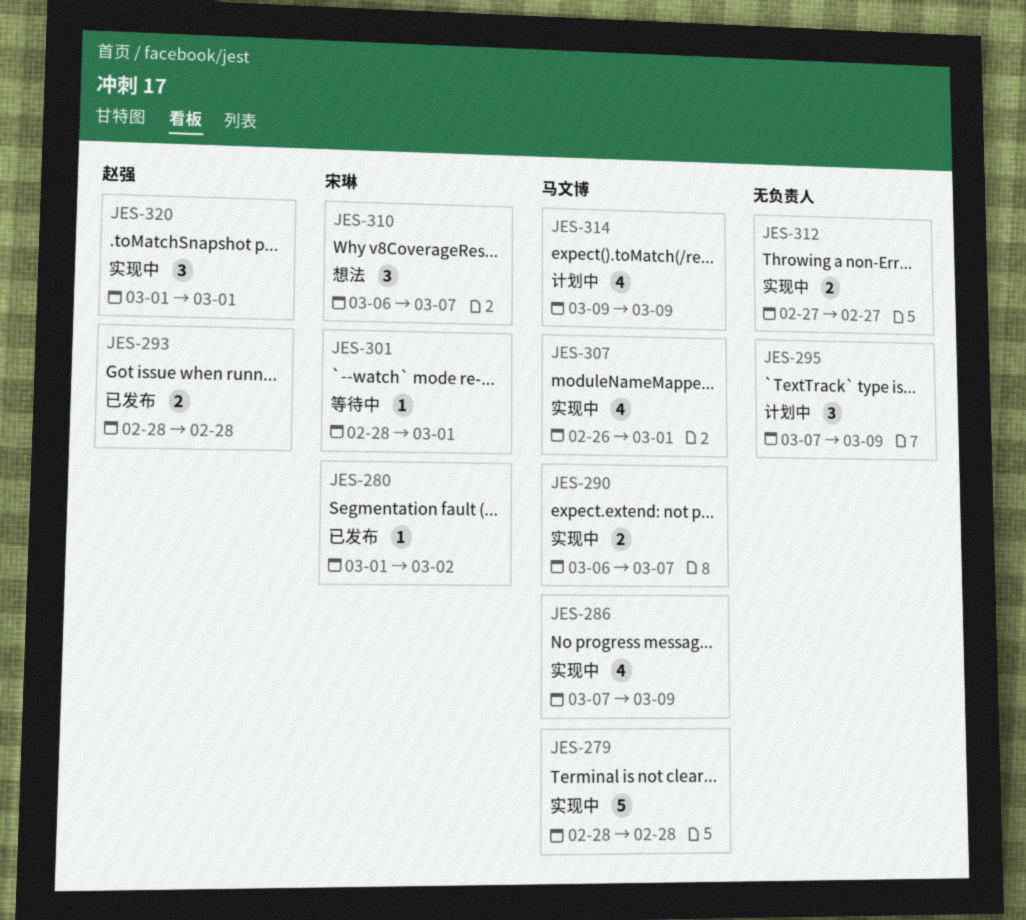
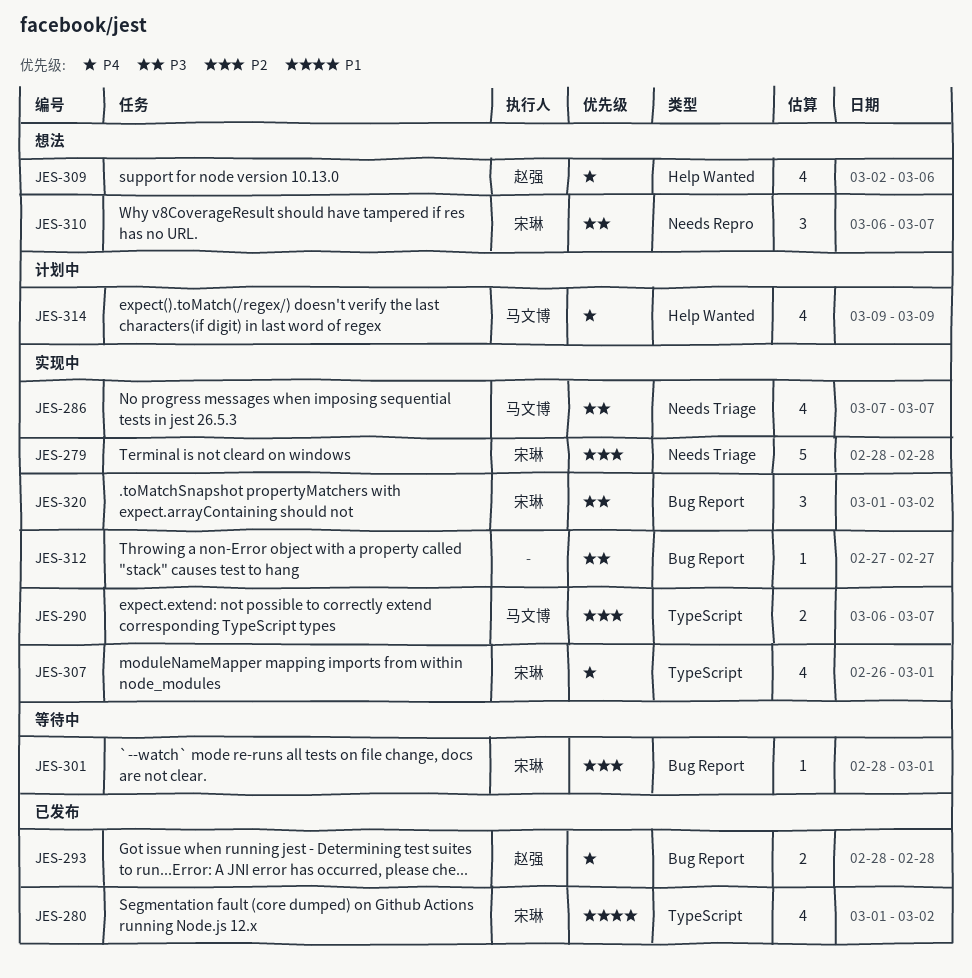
JES-279, owner: 马文博 -> 宋琳
JES-280, estimate: 1 -> 4
JES-286, due: Mar 9 -> Mar 7
JES-295: present -> none
JES-307, owner: 马文博 -> 宋琳
JES-309: none -> present
JES-312, estimate: 2 -> 1
JES-320, owner: 赵强 -> 宋琳
JES-320, due: Mar 1 -> Mar 2

